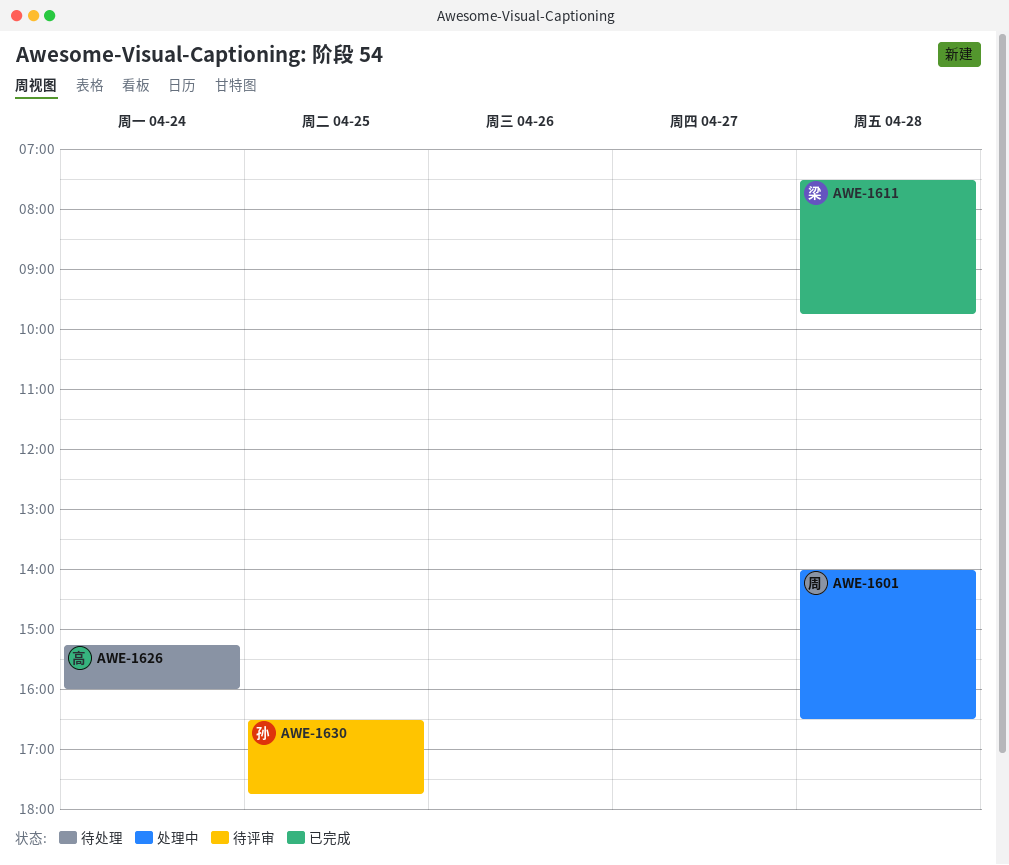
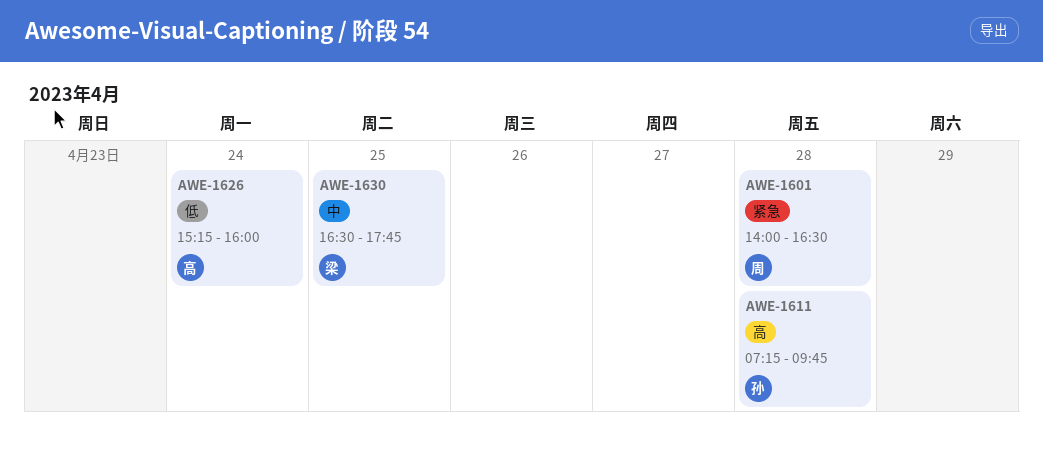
AWE-1611, owner: 梁 -> 孙
AWE-1611, begins: 07:30 -> 07:15
AWE-1630, owner: 孙 -> 梁

